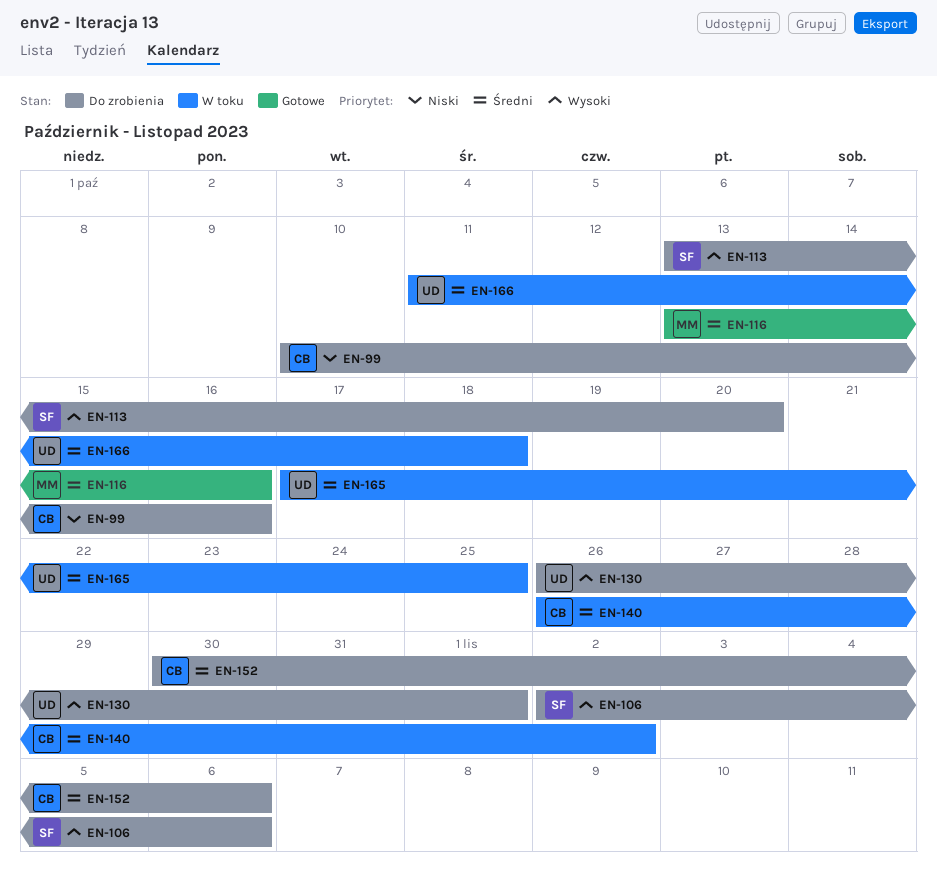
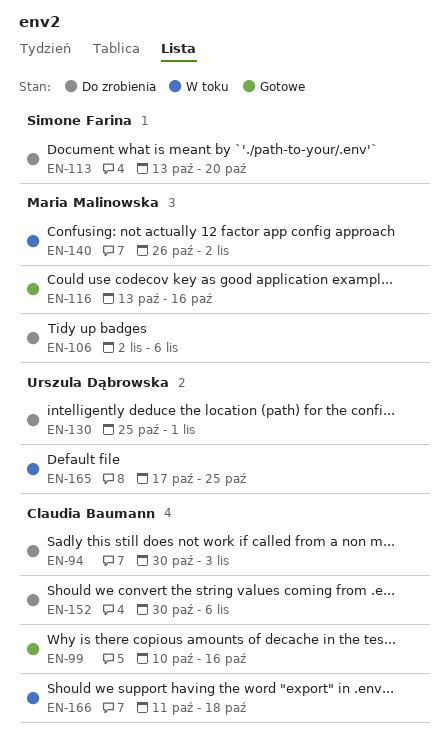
EN-94: none -> present
EN-99, status: Do zrobienia -> Gotowe
EN-106, owner: Simone Farina -> Maria Malinowska
EN-130, start: Oct 26 -> Oct 25
EN-140, owner: Claudia Baumann -> Maria Malinowska
EN-166, owner: Urszula Dąbrowska -> Claudia Baumann

